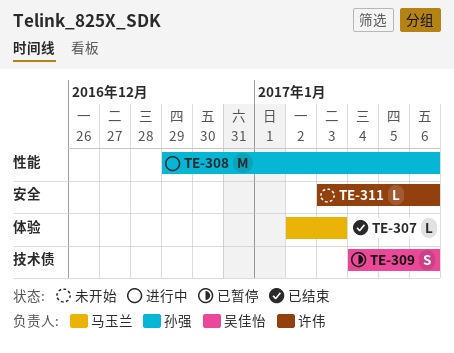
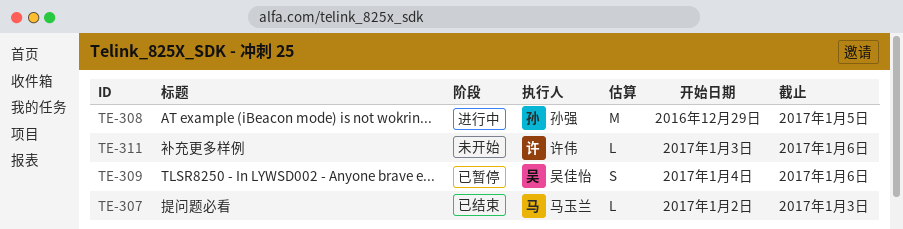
TE-308, due: Jan 6 -> Jan 5

